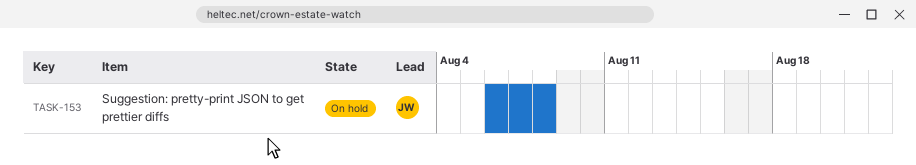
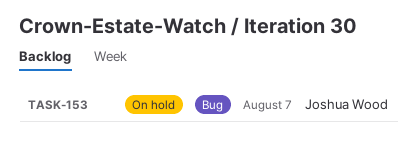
TASK-153, due: Aug 8 -> Aug 7

